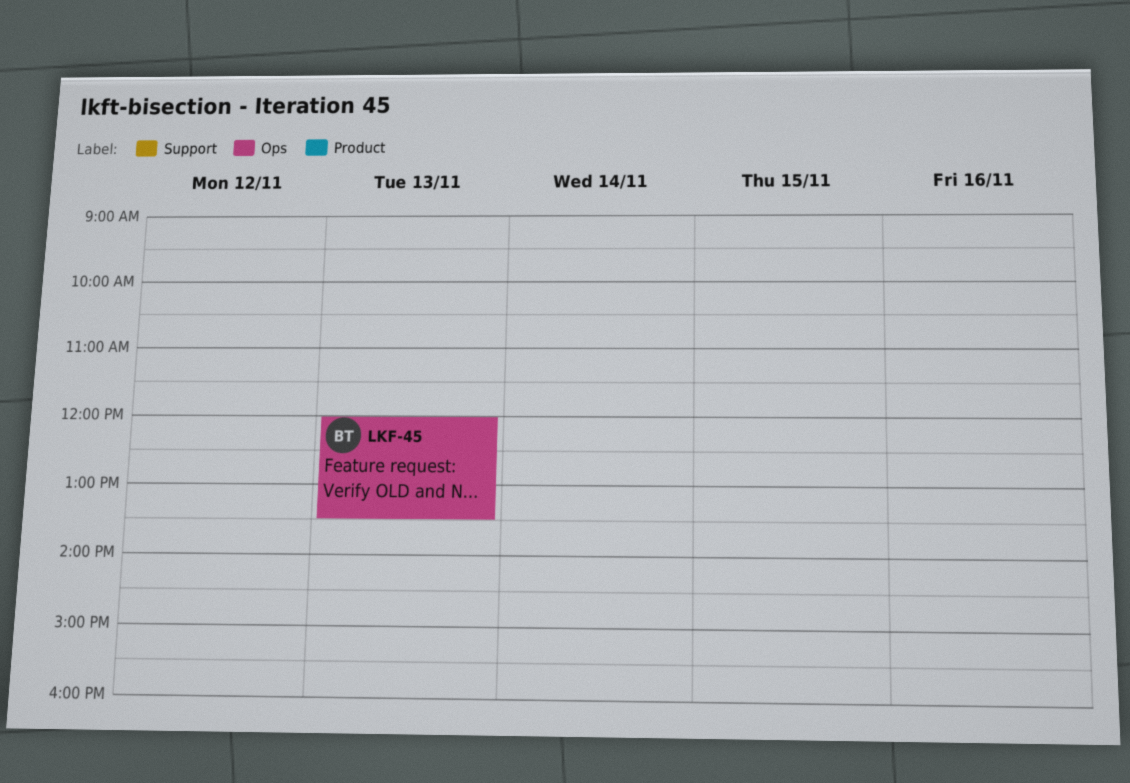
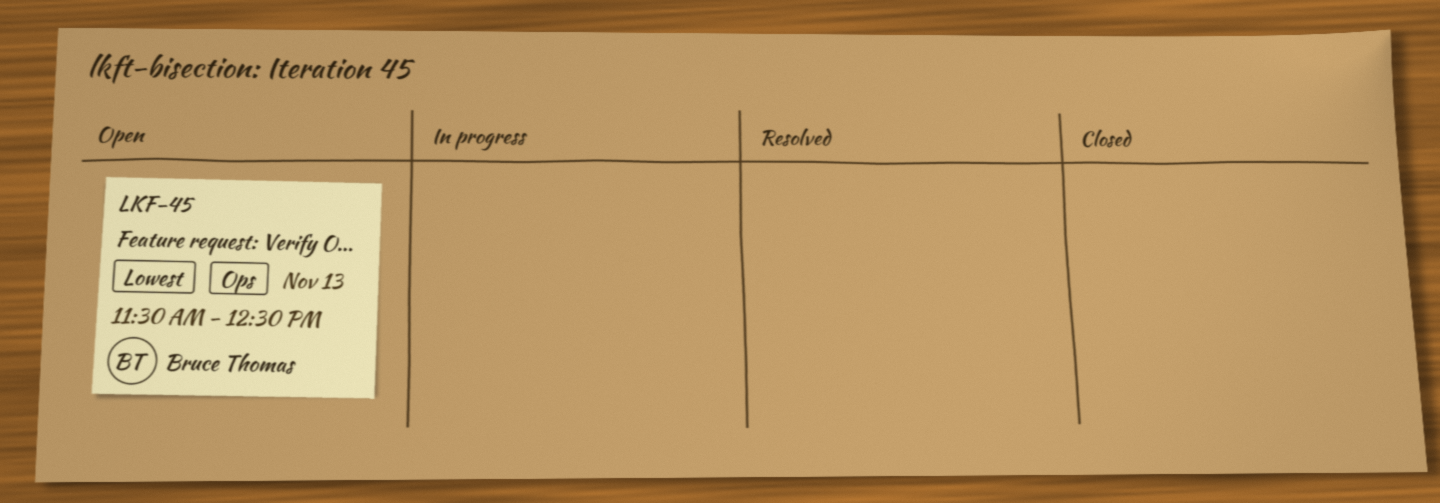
LKF-45, begins: 12:00 -> 11:30
LKF-45, ends: 13:30 -> 12:30

